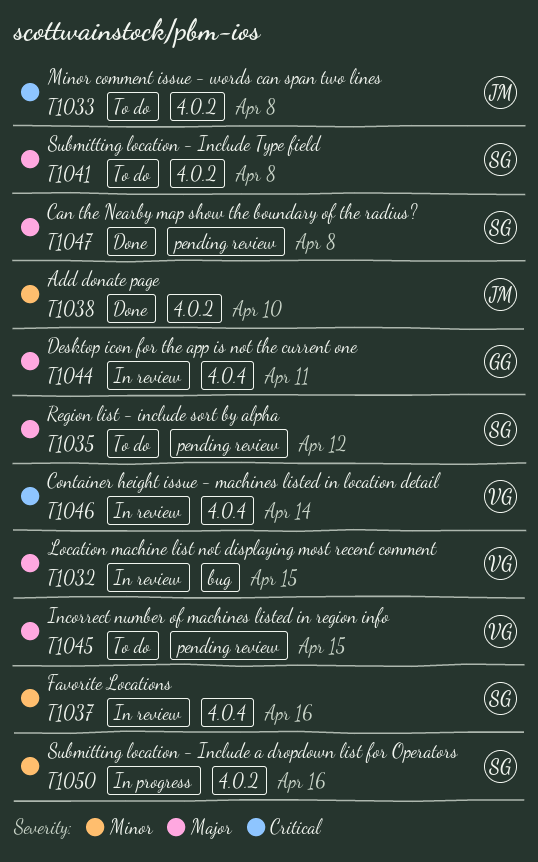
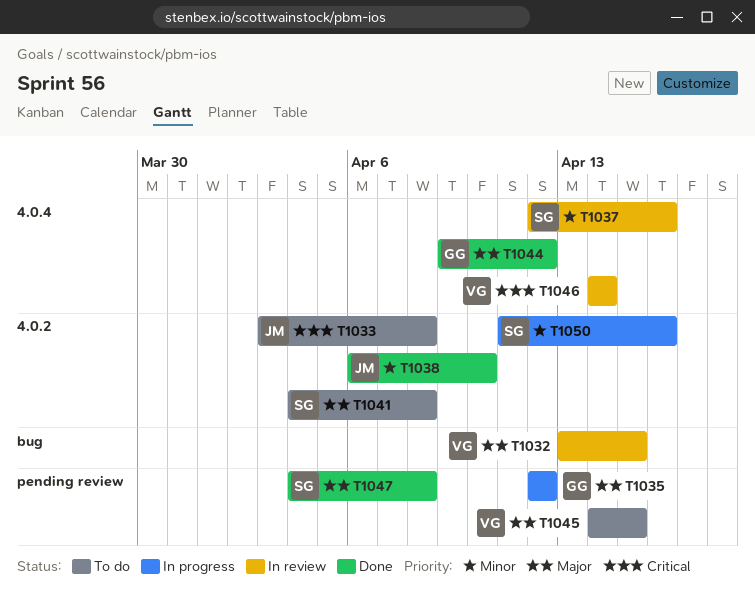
T1035, status: To do -> In progress
T1035, owner: SG -> GG
T1044, status: In review -> Done
T1044, due: Apr 11 -> Apr 12

